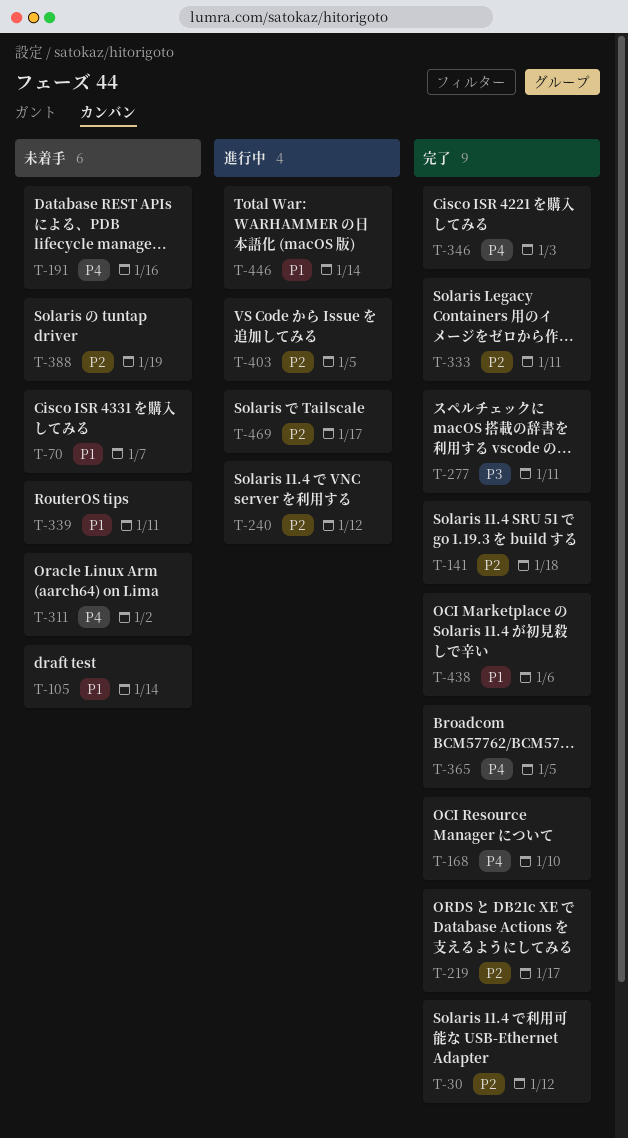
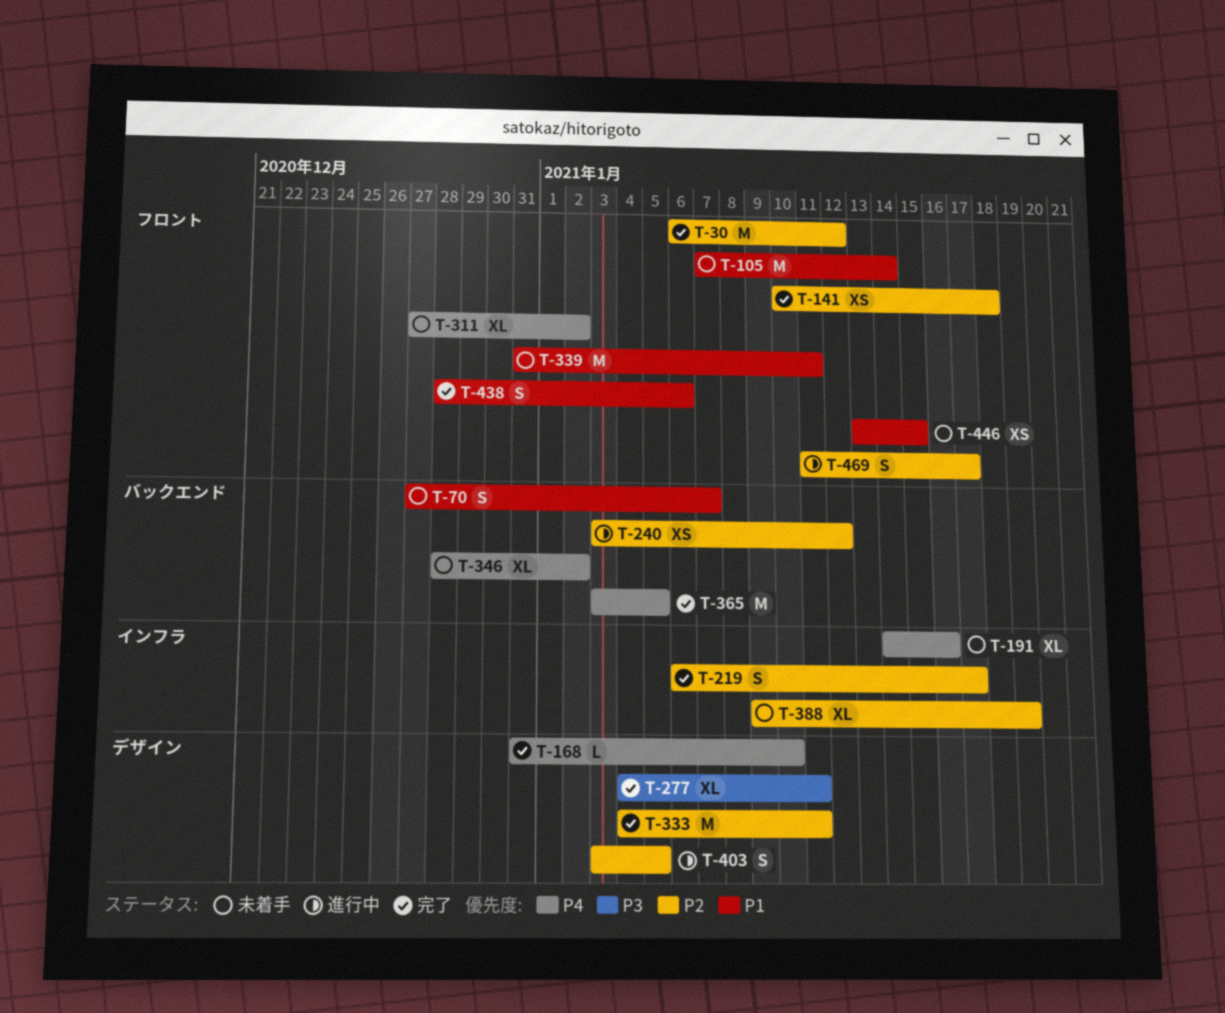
T-346, status: 完了 -> 未着手
T-346, due: Jan 3 -> Jan 2
T-446, status: 進行中 -> 未着手
T-446, due: Jan 14 -> Jan 15

